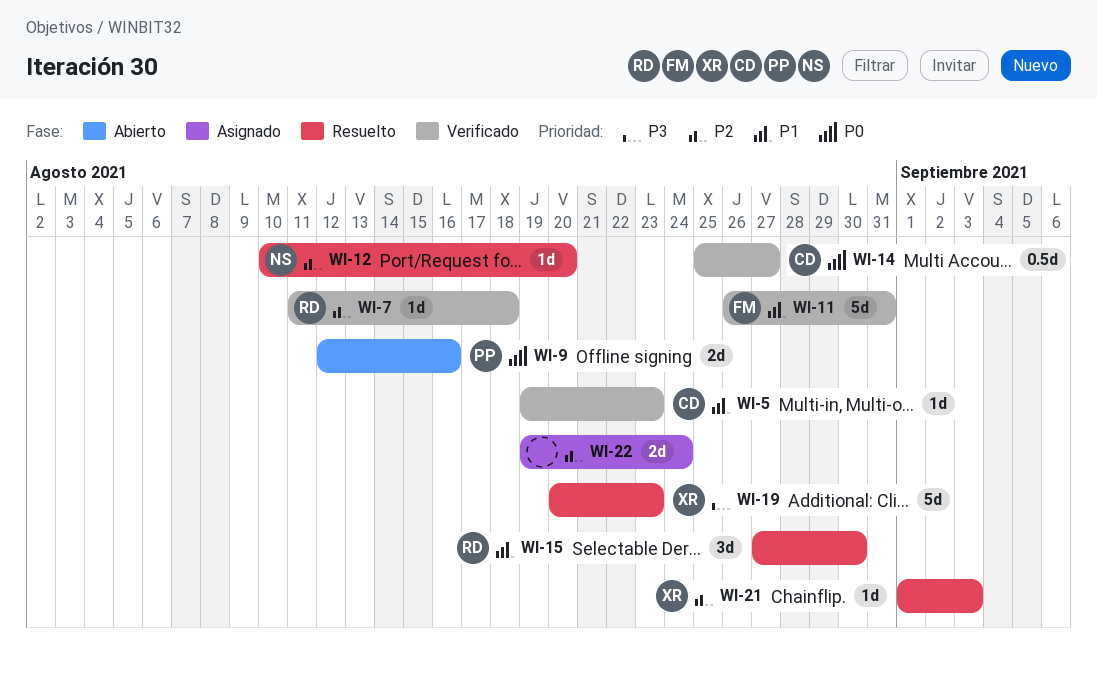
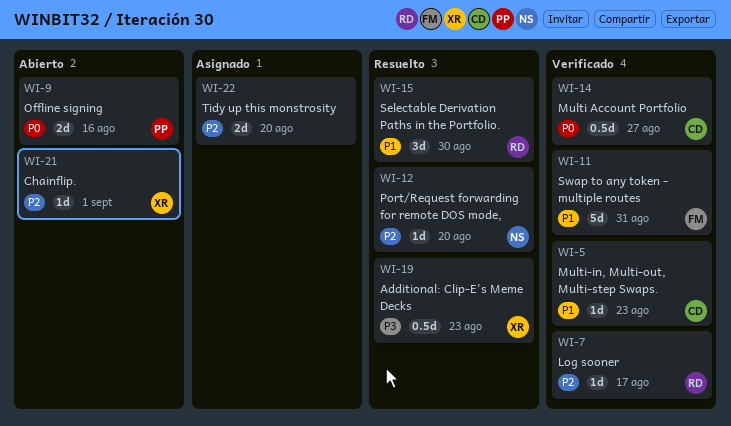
WI-7, due: Aug 18 -> Aug 17
WI-19, estimate: 5d -> 0.5d
WI-21, status: Resuelto -> Abierto
WI-21, due: Sep 3 -> Sep 1
WI-22, due: Aug 24 -> Aug 20

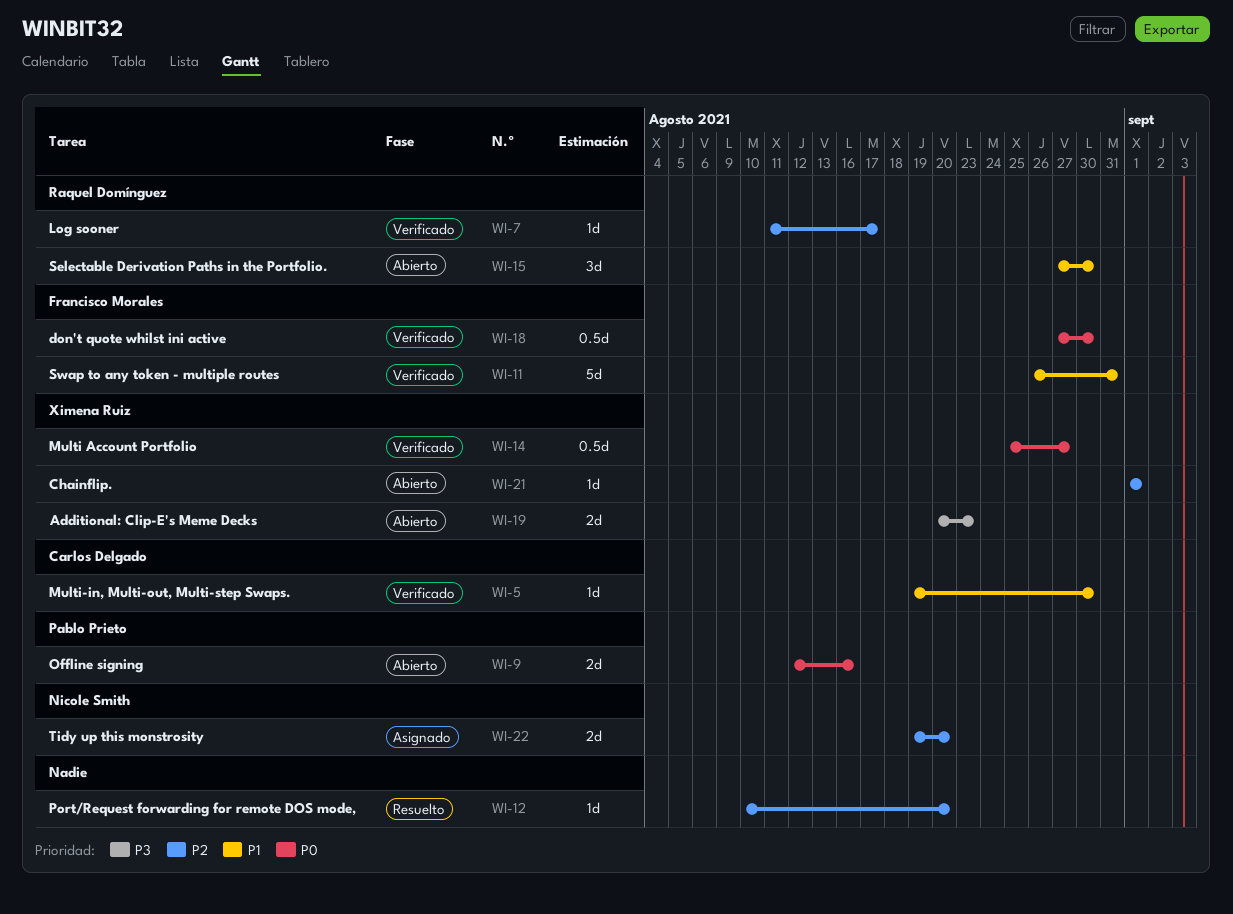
WI-5, due: Aug 23 -> Aug 30
WI-12, owner: Nicole Smith -> none
WI-14, owner: Carlos Delgado -> Ximena Ruiz
WI-15, status: Resuelto -> Abierto
WI-18: none -> present
WI-19, status: Resuelto -> Abierto
WI-19, estimate: 0.5d -> 2d
WI-22, owner: none -> Nicole Smith

